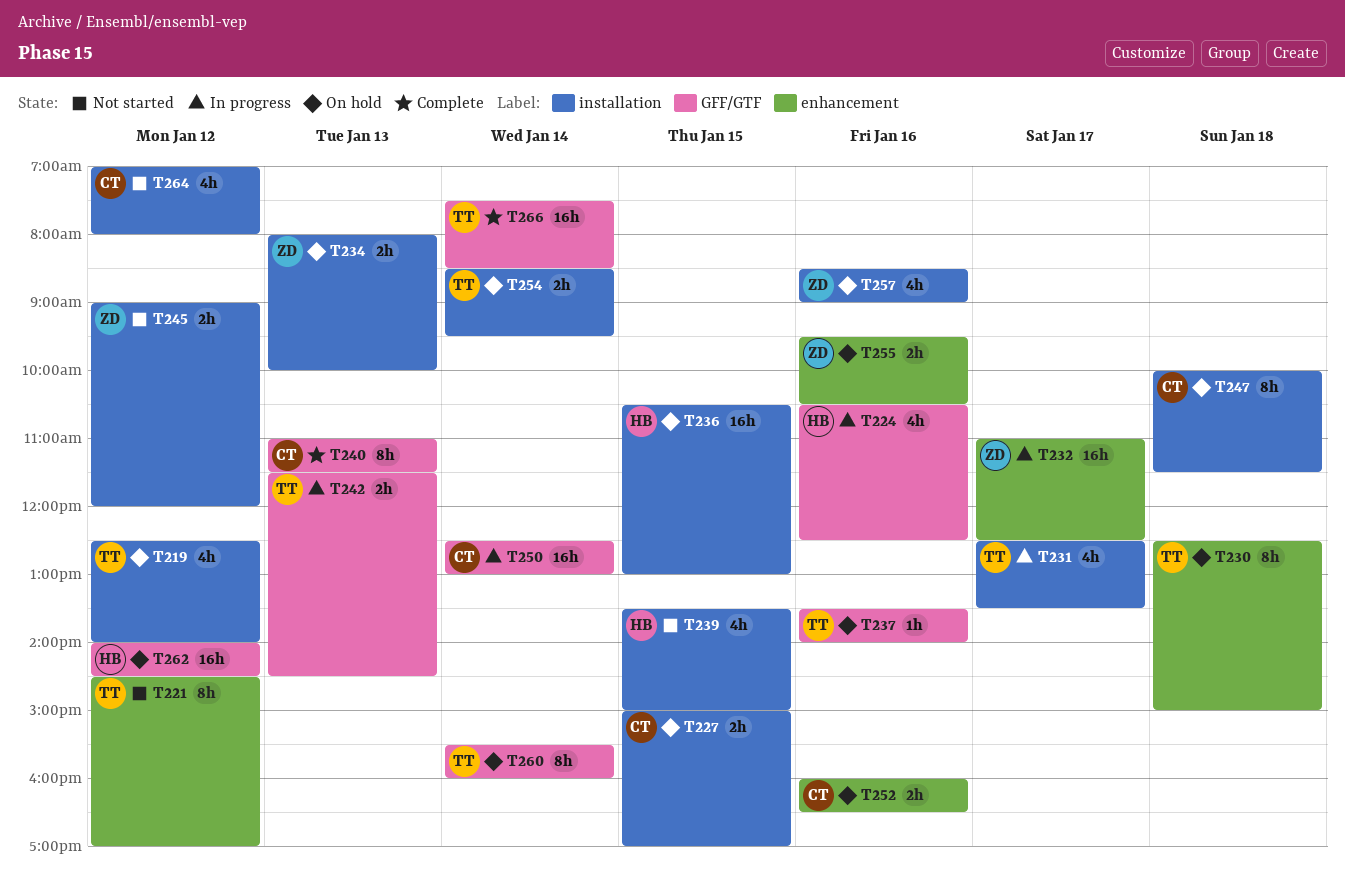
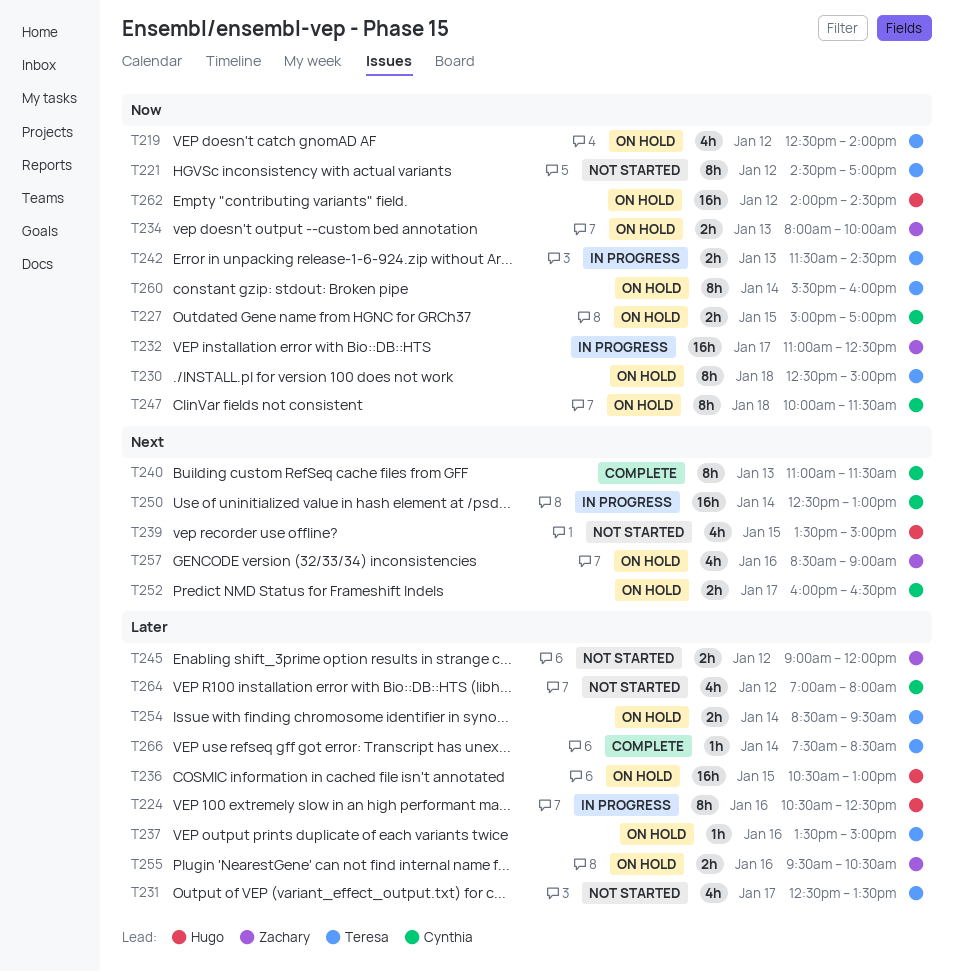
T224, estimate: 4h -> 8h
T231, status: In progress -> Not started
T237, ends: 14:00 -> 15:00
T252, day: Jan 16 -> Jan 17
T266, estimate: 16h -> 1h

